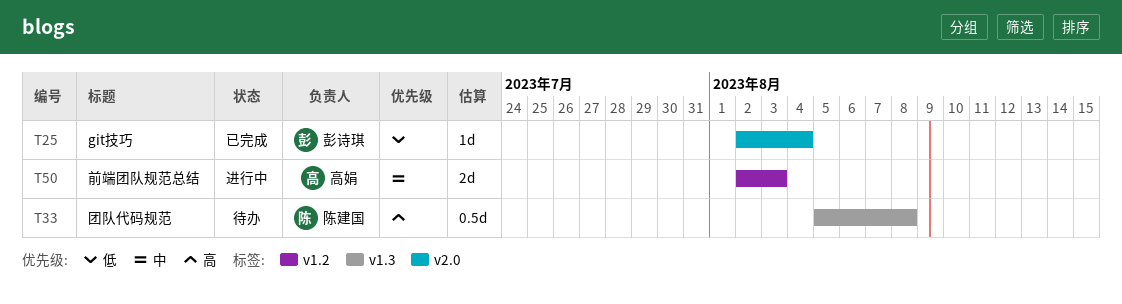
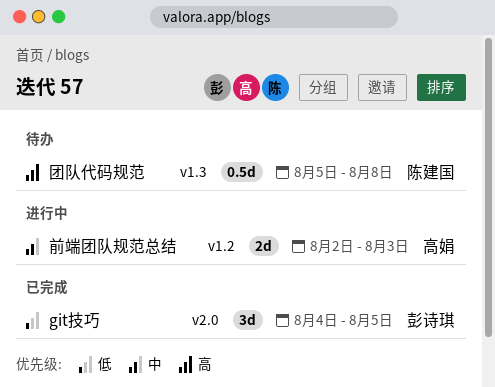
git技巧, estimate: 1d -> 3d
git技巧, start: Aug 2 -> Aug 4
git技巧, due: Aug 4 -> Aug 5

